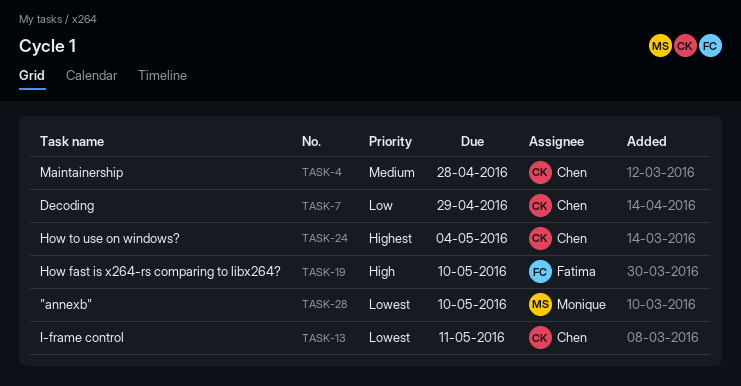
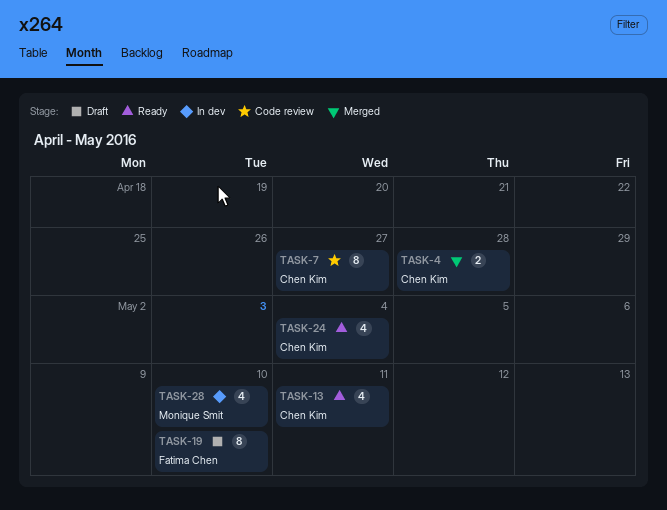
TASK-7, due: Apr 29 -> Apr 27

